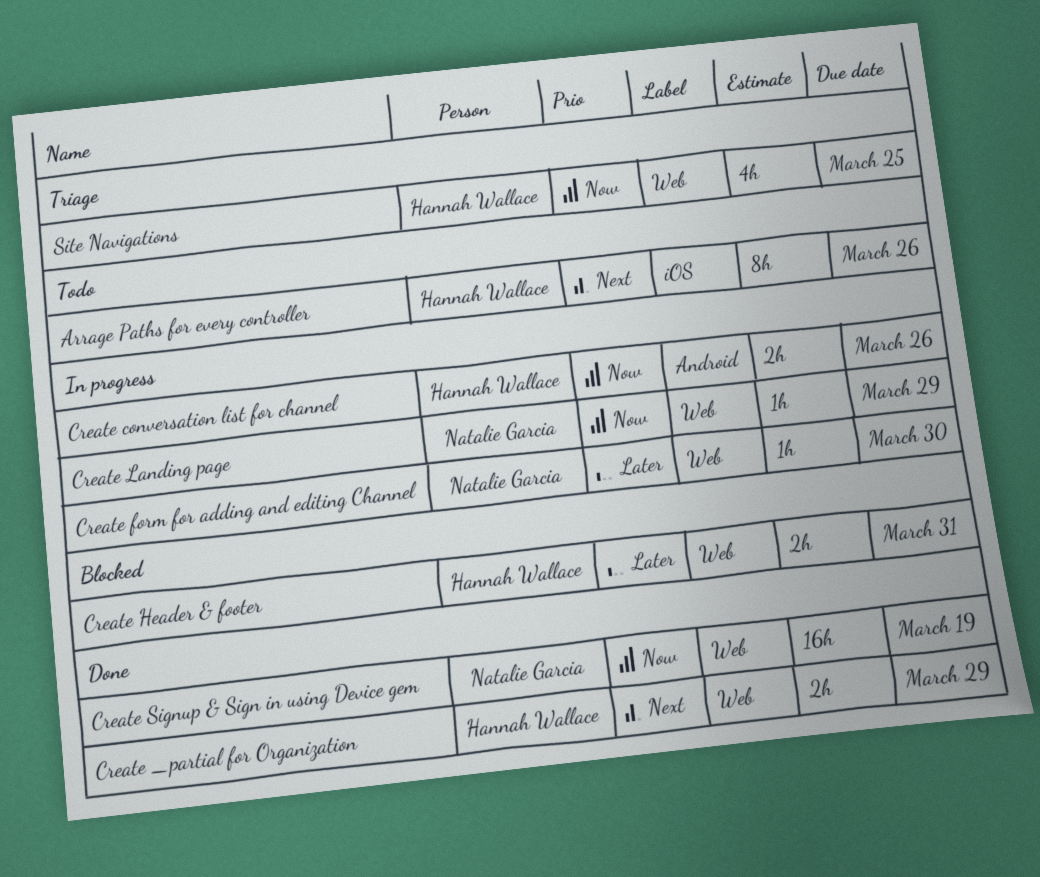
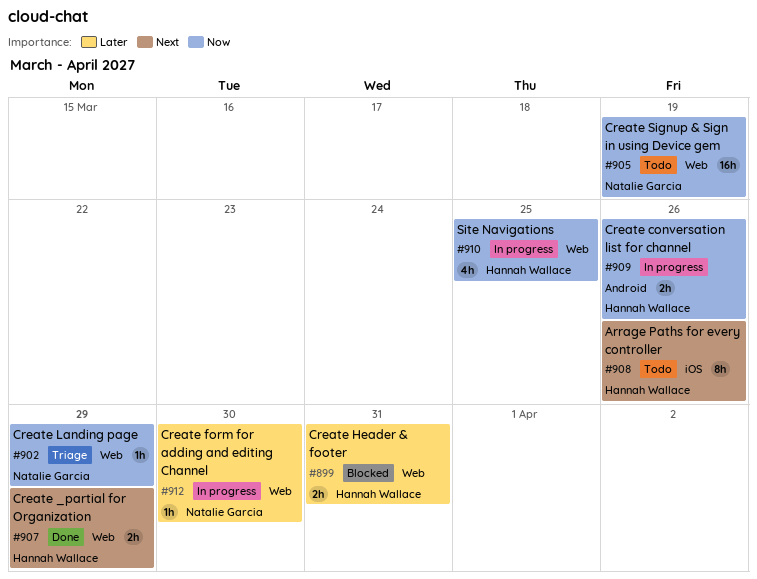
Create Landing page, status: In progress -> Triage
Create Signup & Sign in using Device gem, status: Done -> Todo
Site Navigations, status: Triage -> In progress

